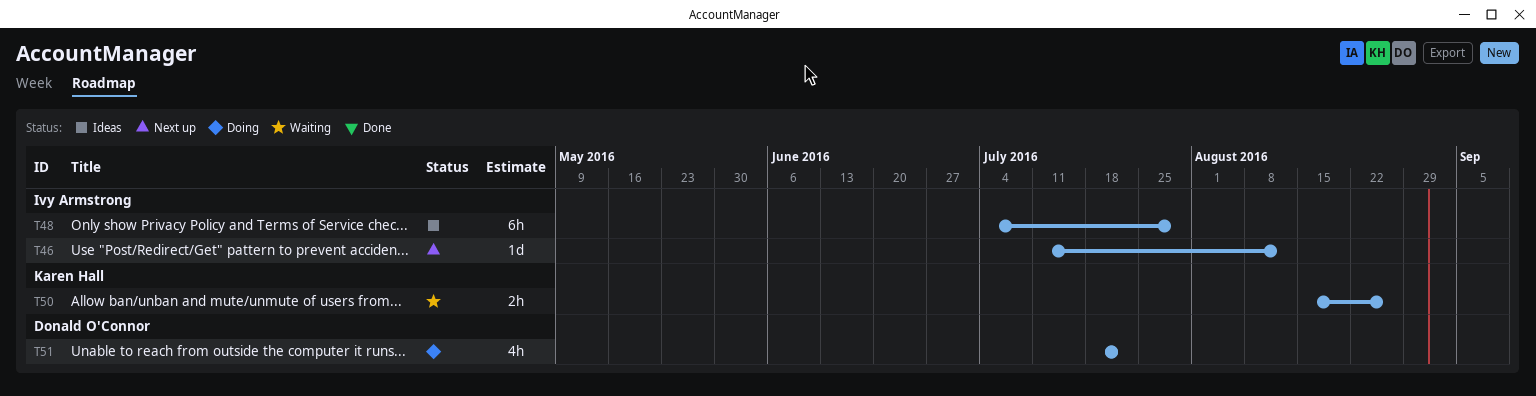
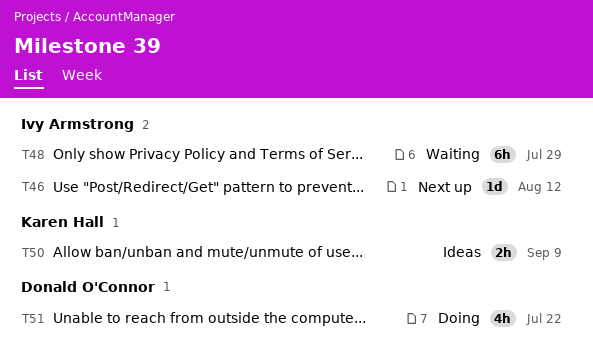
T48, status: Ideas -> Waiting
T50, status: Waiting -> Ideas
T50, due: Aug 26 -> Sep 9

